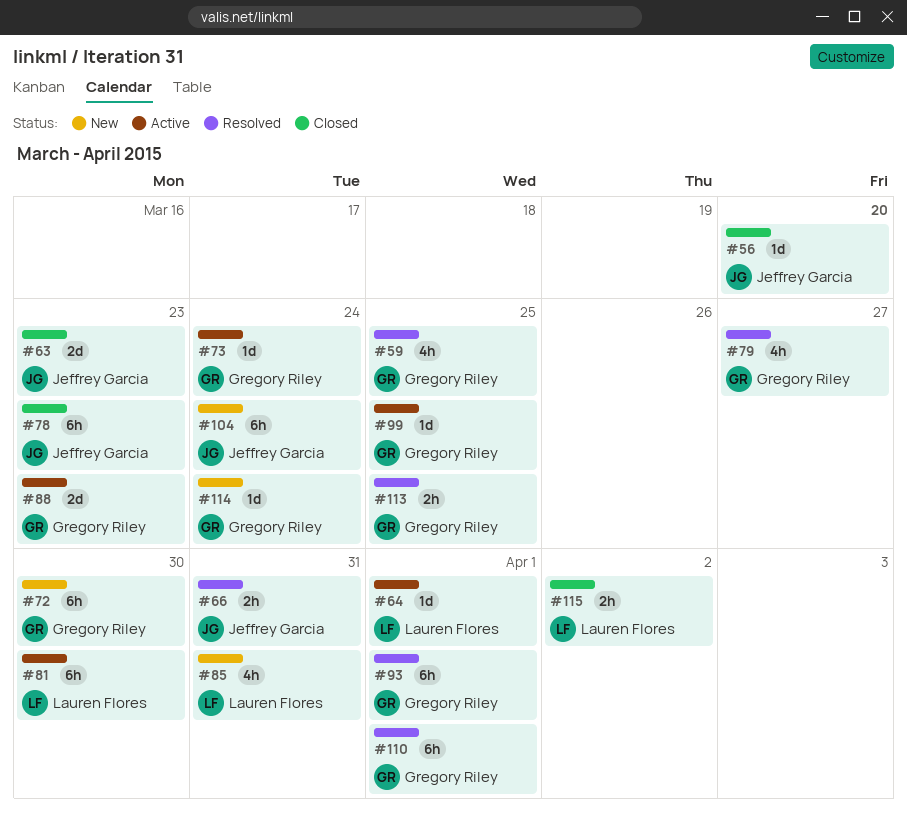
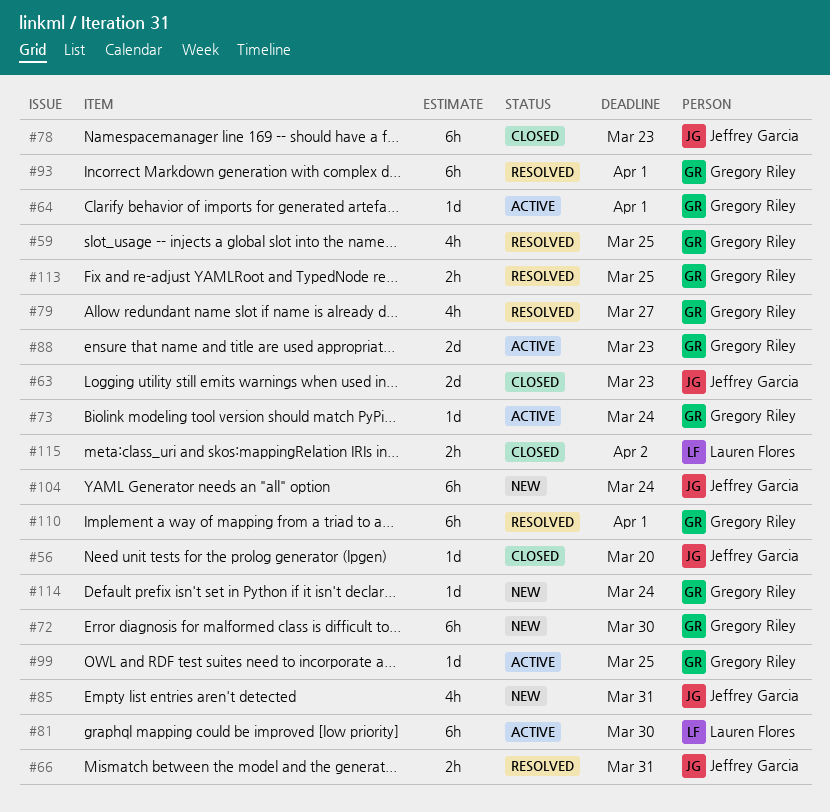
#64, owner: Lauren Flores -> Gregory Riley
#85, owner: Lauren Flores -> Jeffrey Garcia

